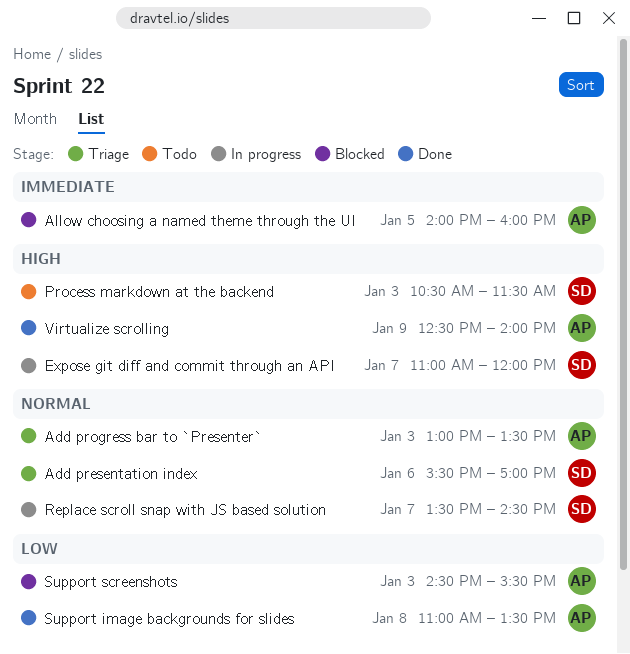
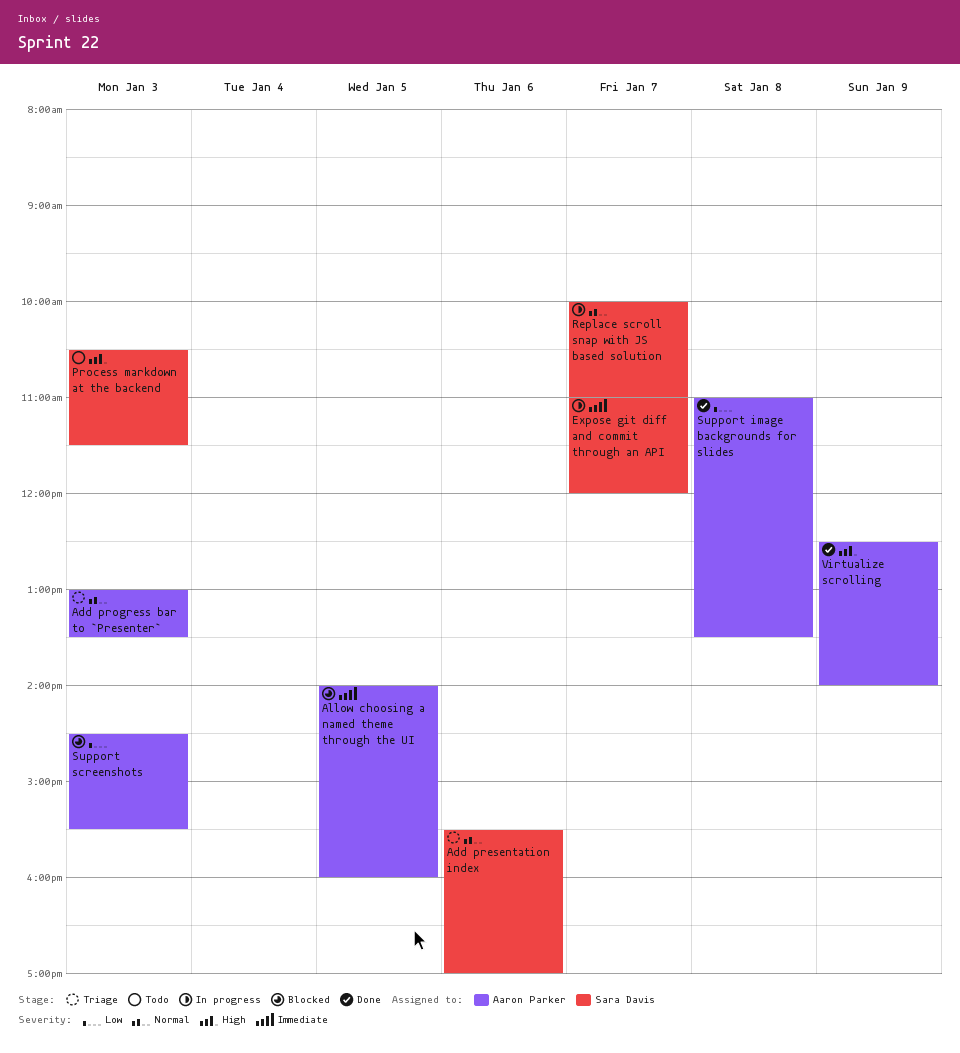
Expose git diff and commit through an API, priority: High -> Immediate
Replace scroll snap with JS based solution, begins: 13:30 -> 10:00
Replace scroll snap with JS based solution, ends: 14:30 -> 11:00

